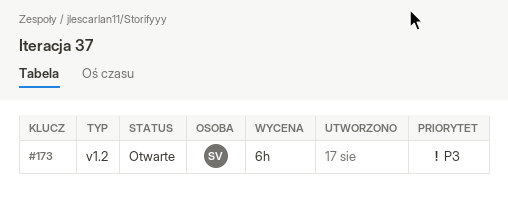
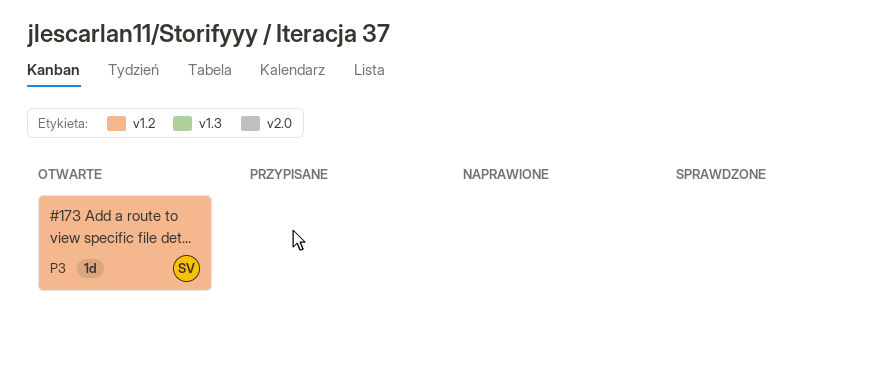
#173, estimate: 6h -> 1d

